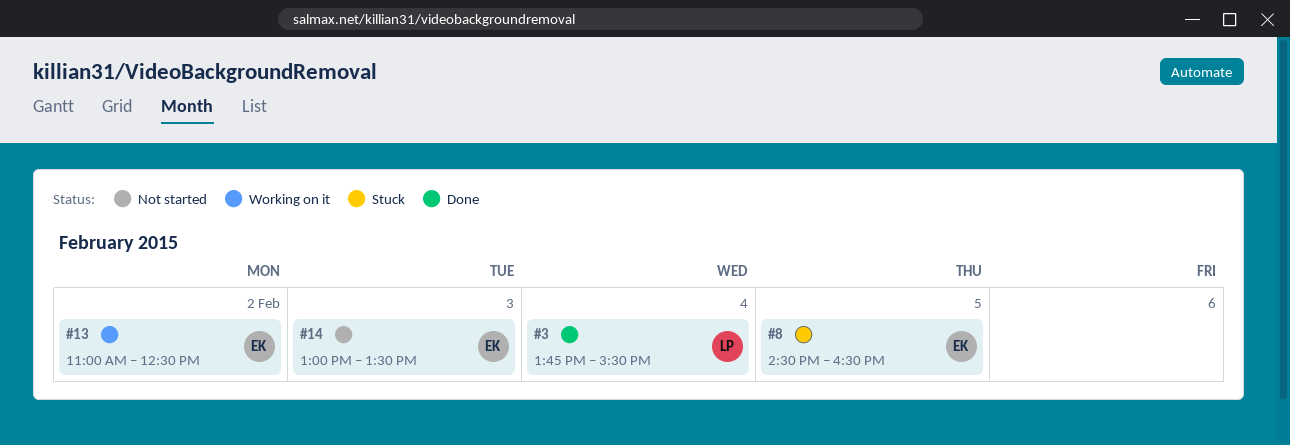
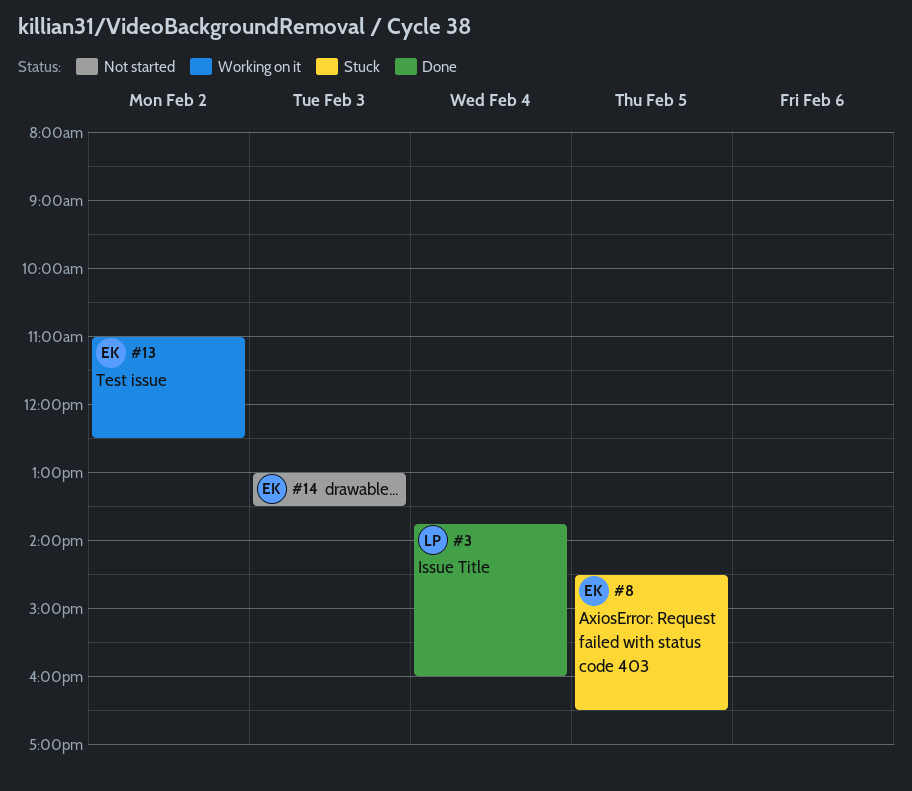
#3, ends: 15:30 -> 16:00

